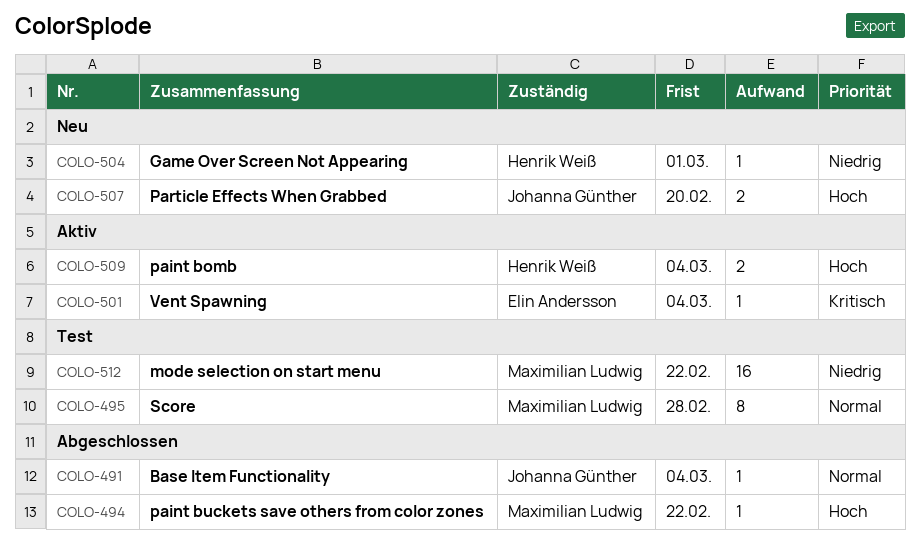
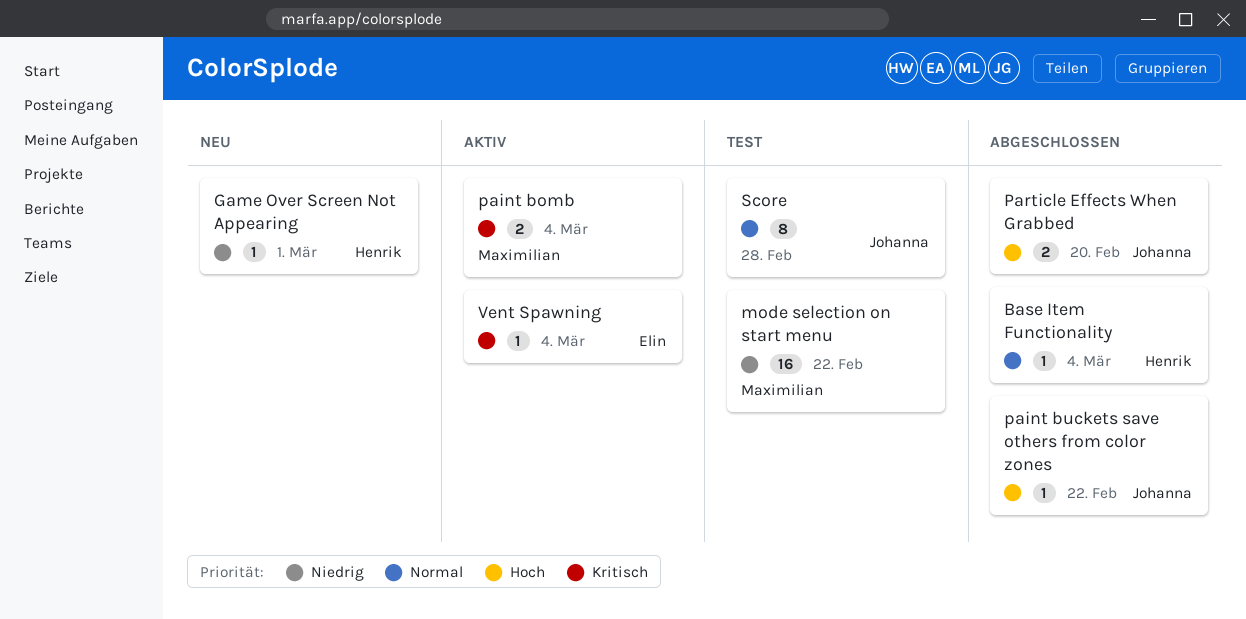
Base Item Functionality, owner: Johanna Günther -> Henrik Weiß
paint bomb, owner: Henrik Weiß -> Maximilian Ludwig
paint bomb, priority: Hoch -> Kritisch
paint buckets save others from color zones, owner: Maximilian Ludwig -> Johanna Günther
Particle Effects When Grabbed, status: Neu -> Abgeschlossen
Score, owner: Maximilian Ludwig -> Johanna Günther

